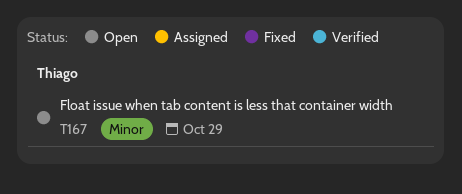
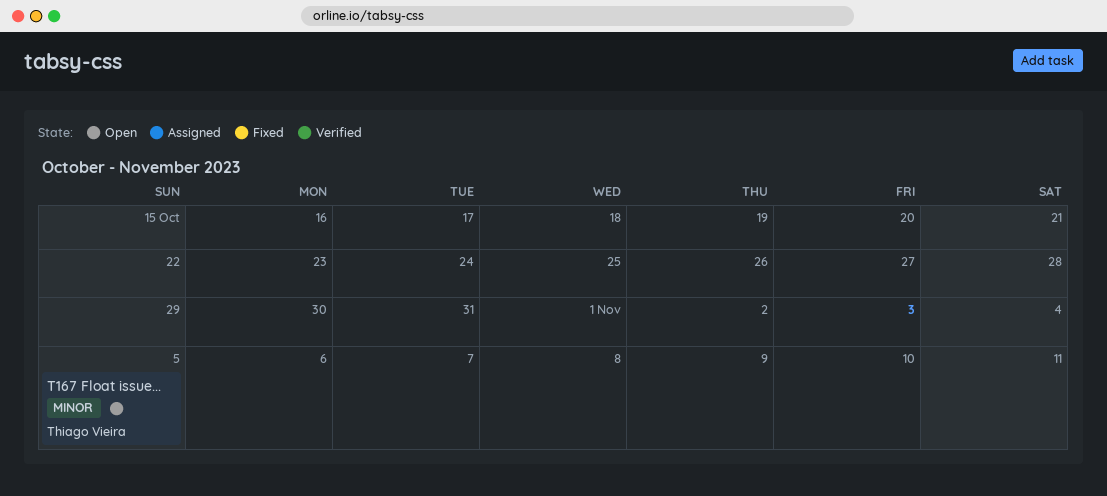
T167, due: Oct 29 -> Nov 5

